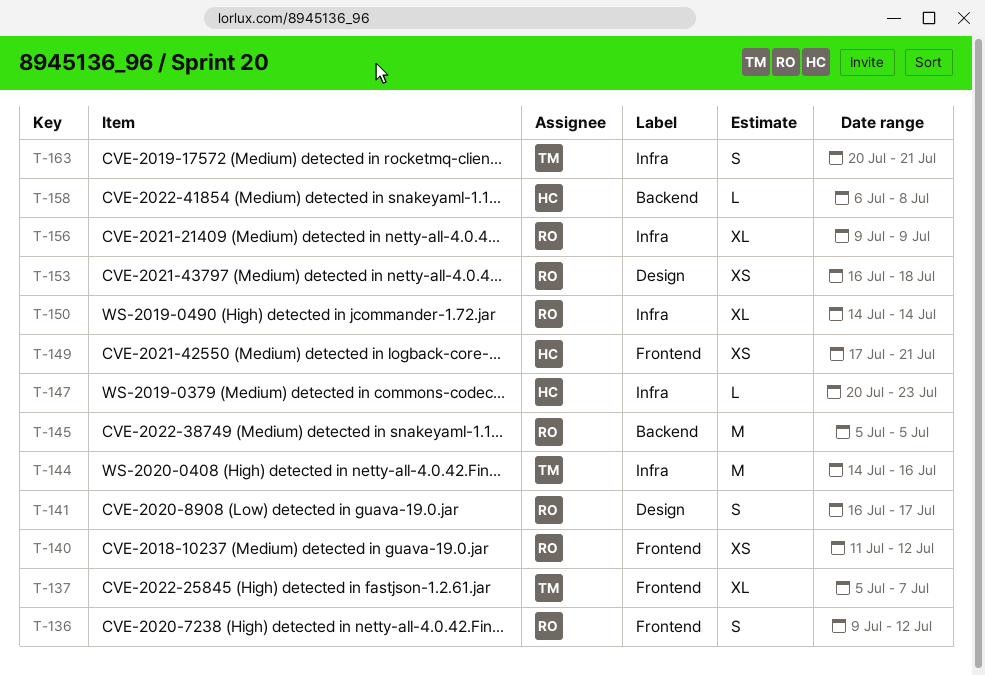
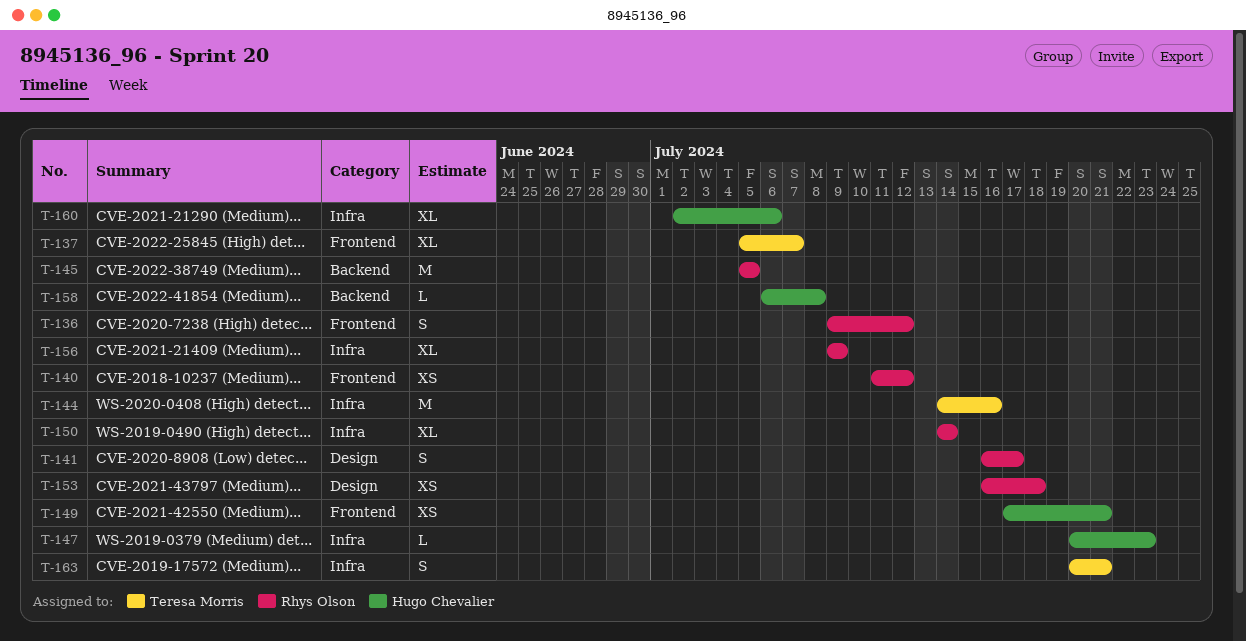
T-160: none -> present

